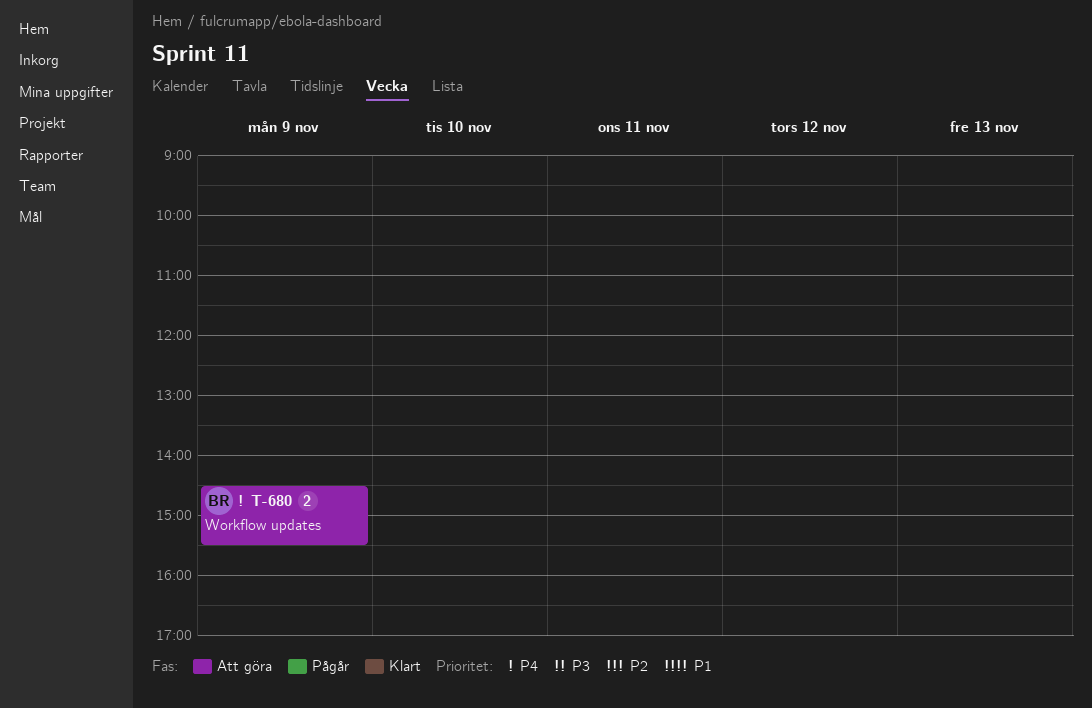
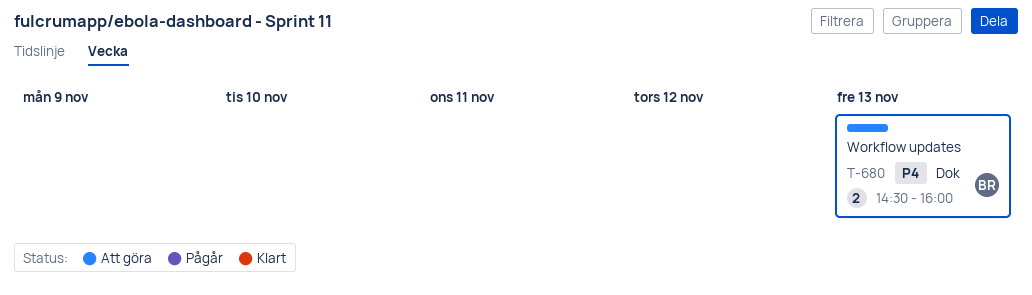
T-680, day: Nov 9 -> Nov 13
T-680, ends: 15:30 -> 16:00

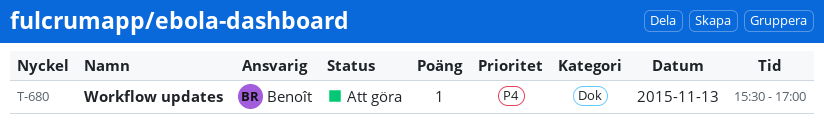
T-680, estimate: 2 -> 1
T-680, begins: 14:30 -> 15:30
T-680, ends: 16:00 -> 17:00

